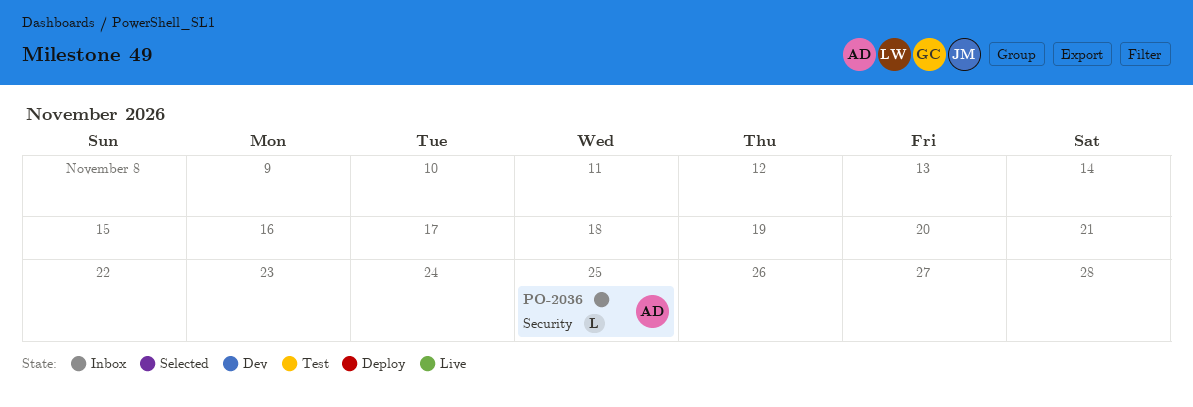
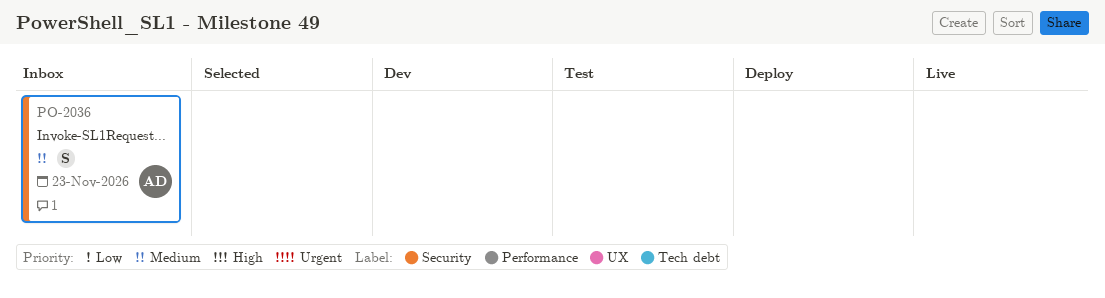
PO-2036, estimate: L -> S
PO-2036, due: Nov 25 -> Nov 23

